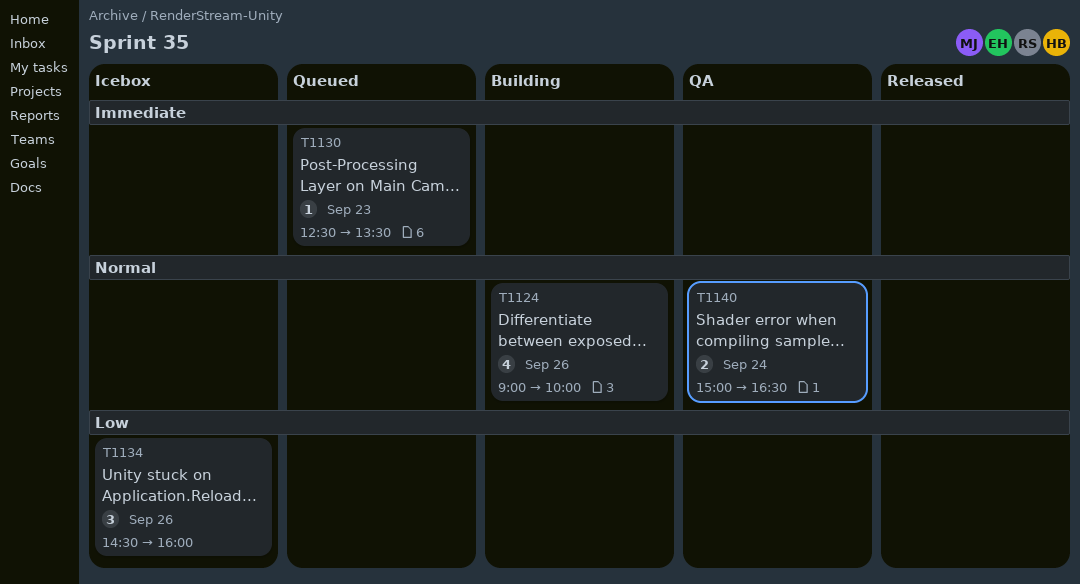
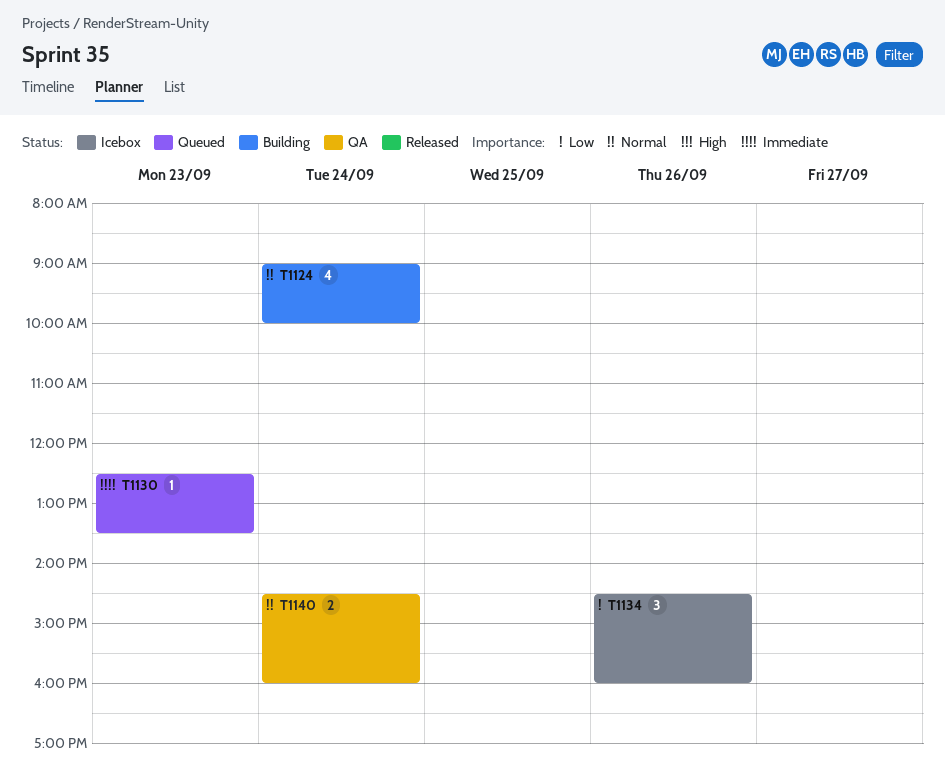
T1124, day: Sep 26 -> Sep 24
T1140, begins: 15:00 -> 14:30
T1140, ends: 16:30 -> 16:00

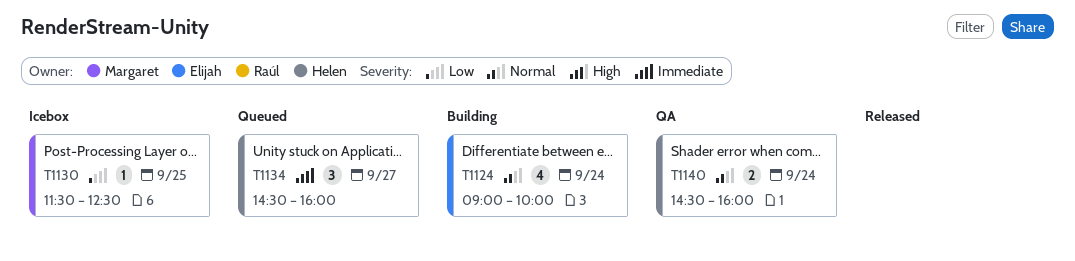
T1130, status: Queued -> Icebox
T1130, priority: Immediate -> Low
T1130, day: Sep 23 -> Sep 25
T1130, begins: 12:30 -> 11:30
T1130, ends: 13:30 -> 12:30
T1134, status: Icebox -> Queued
T1134, priority: Low -> Immediate
T1134, day: Sep 26 -> Sep 27

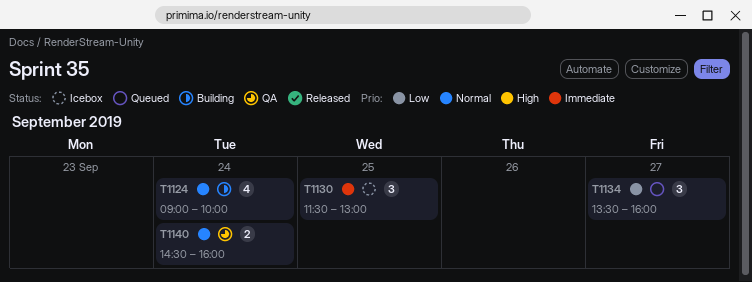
T1130, priority: Low -> Immediate
T1130, estimate: 1 -> 3
T1130, ends: 12:30 -> 13:00
T1134, priority: Immediate -> Low
T1134, begins: 14:30 -> 13:30

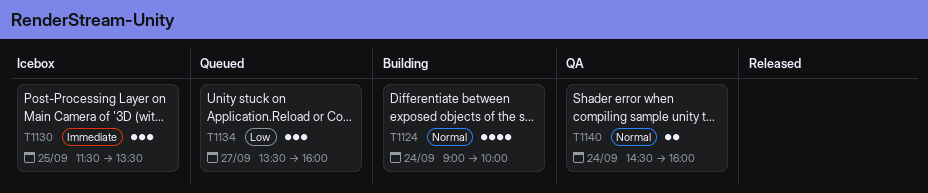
T1130, ends: 13:00 -> 13:30

